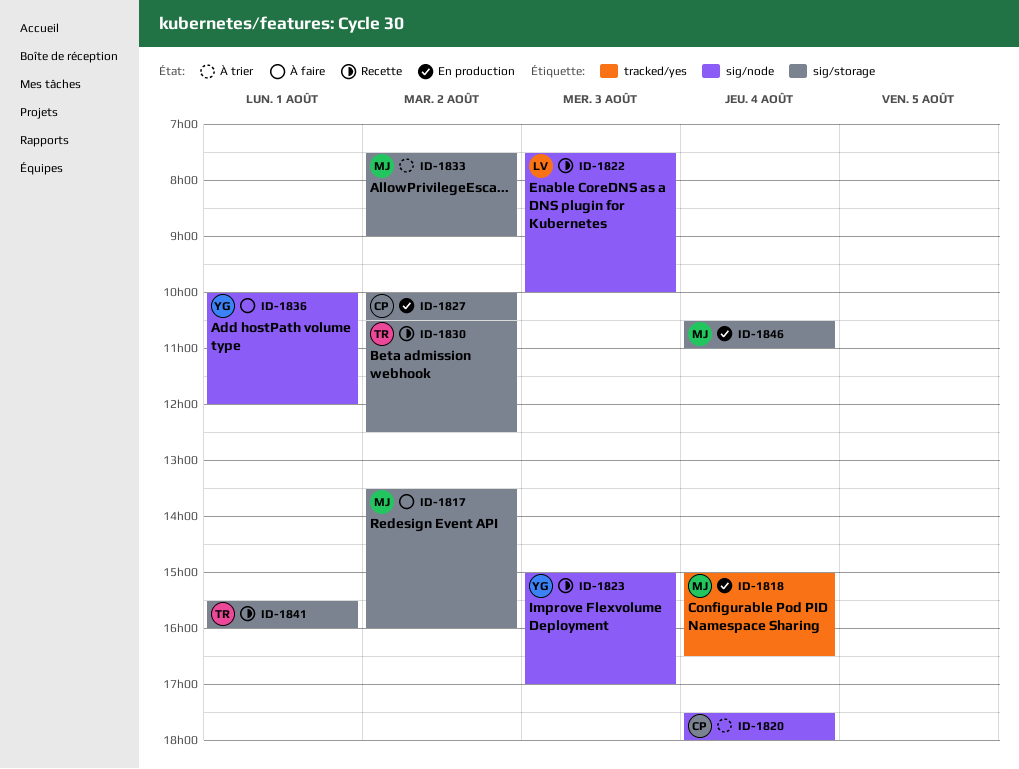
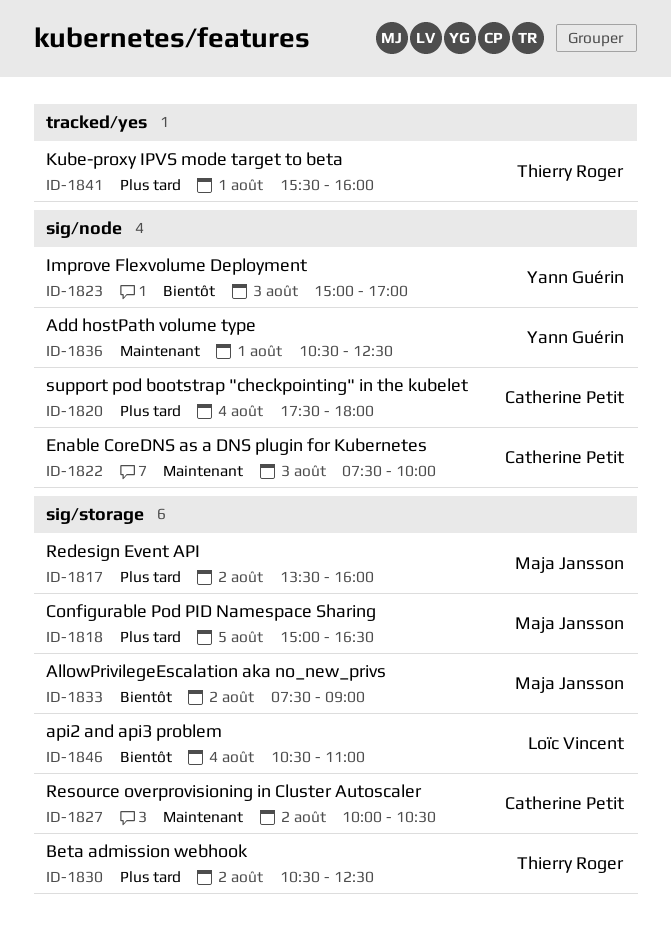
ID-1818, label: tracked/yes -> sig/storage
ID-1818, day: Aug 4 -> Aug 5
ID-1822, owner: Loïc Vincent -> Catherine Petit
ID-1836, begins: 10:00 -> 10:30
ID-1836, ends: 12:00 -> 12:30
ID-1841, label: sig/storage -> tracked/yes
ID-1846, owner: Maja Jansson -> Loïc Vincent

